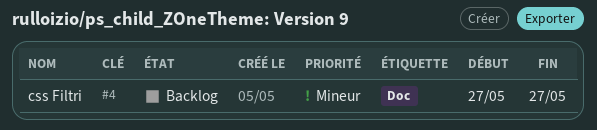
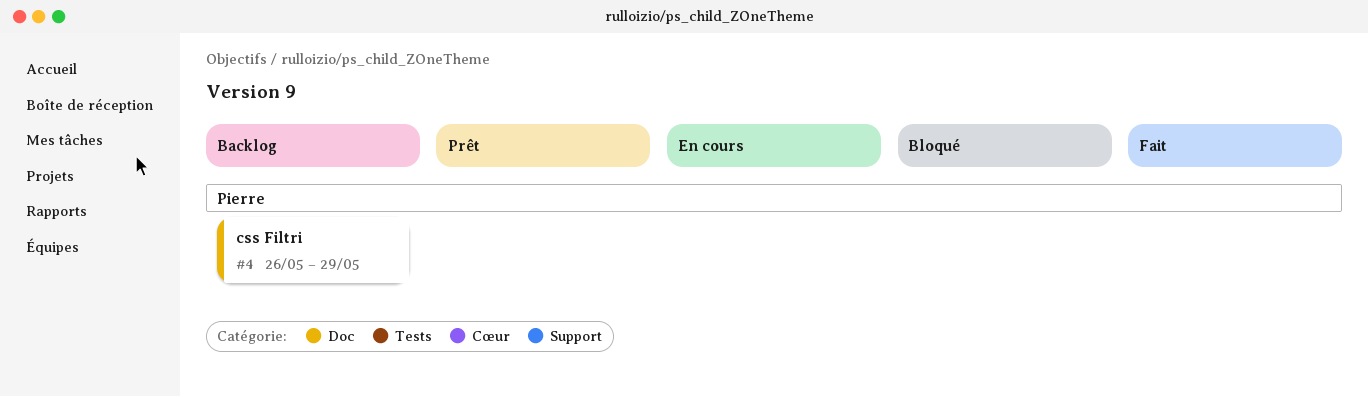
#4, start: May 27 -> May 26
#4, due: May 27 -> May 29

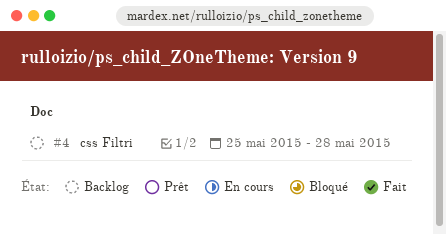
#4, start: May 26 -> May 25
#4, due: May 29 -> May 28

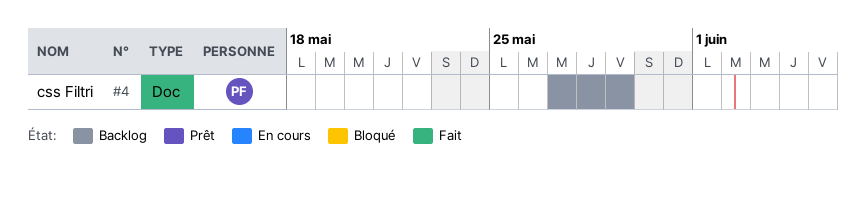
#4, start: May 25 -> May 27
#4, due: May 28 -> May 29

